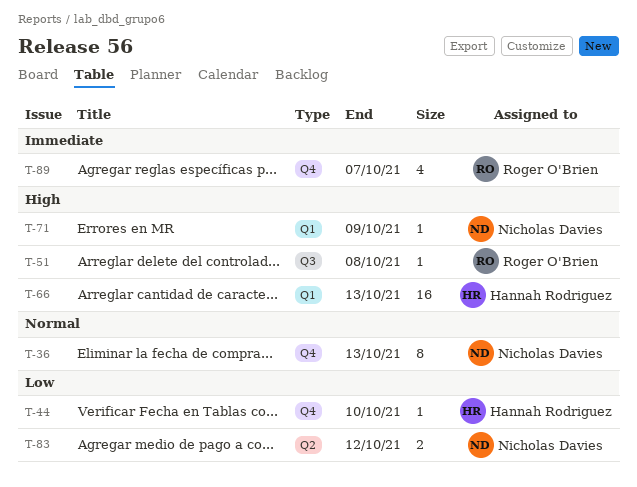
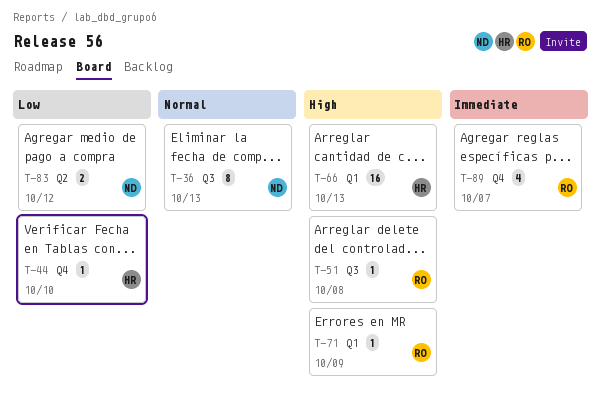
T-36, label: Q4 -> Q3
T-71, owner: Nicholas Davies -> Roger O'Brien

